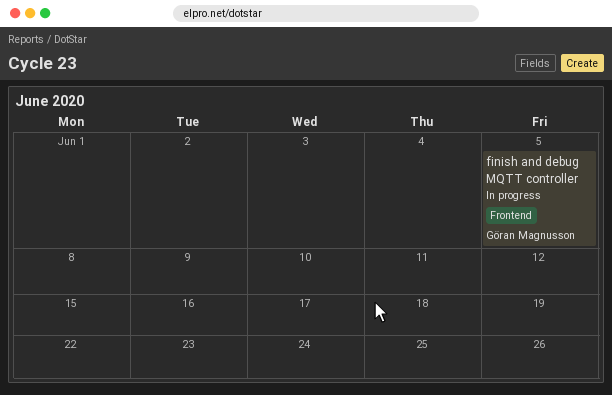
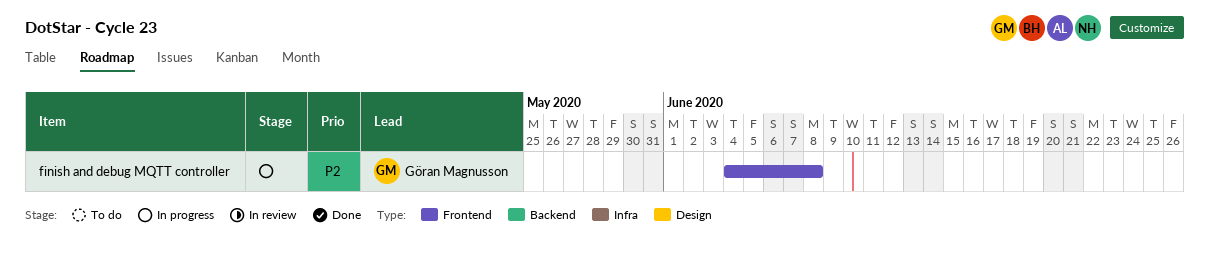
finish and debug MQTT controller, due: Jun 5 -> Jun 8

